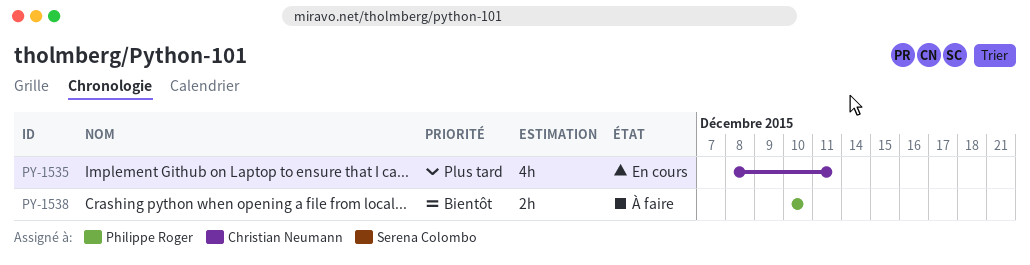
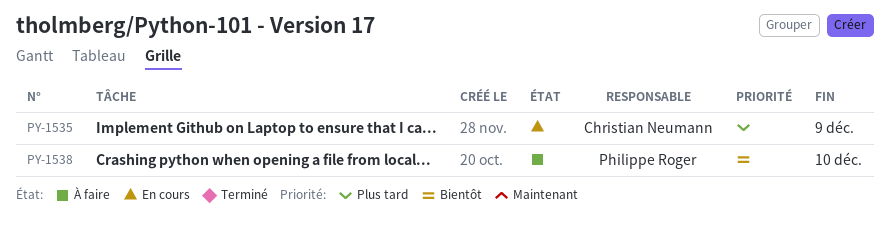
PY-1535, due: Dec 11 -> Dec 9

